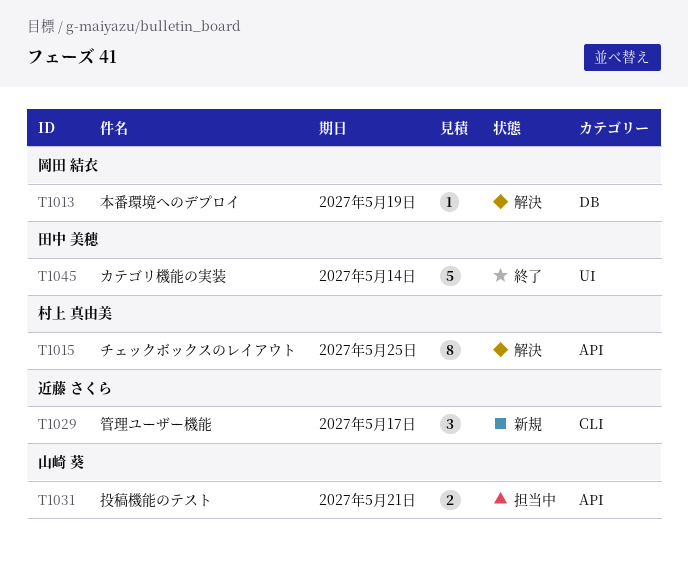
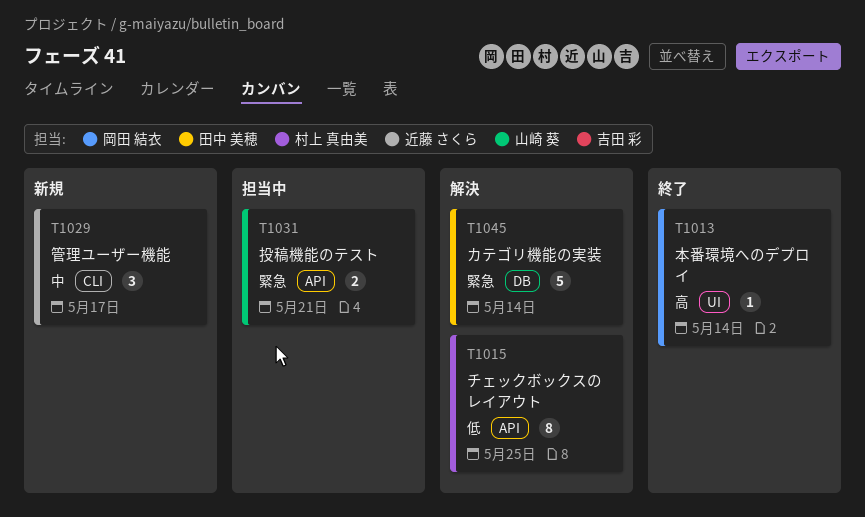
T1013, status: 解決 -> 終了
T1013, label: DB -> UI
T1013, due: May 19 -> May 14
T1045, status: 終了 -> 解決
T1045, label: UI -> DB

